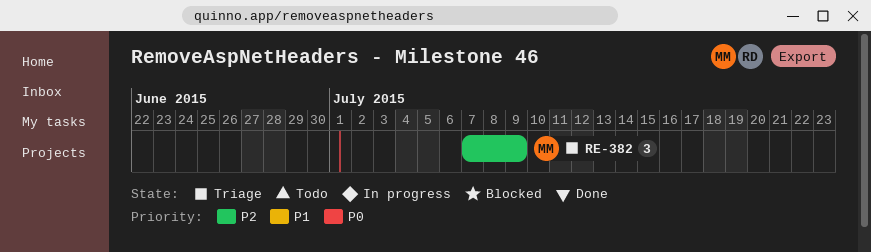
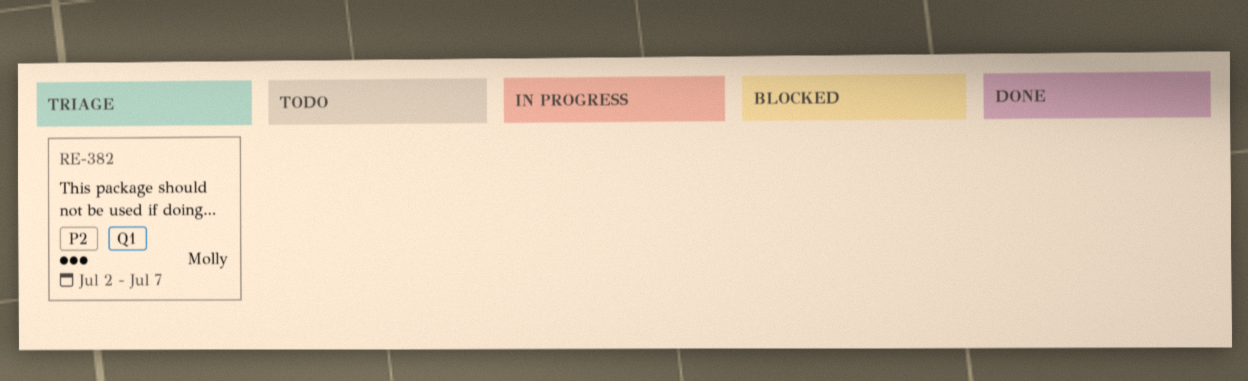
RE-382, start: Jul 7 -> Jul 2
RE-382, due: Jul 9 -> Jul 7

